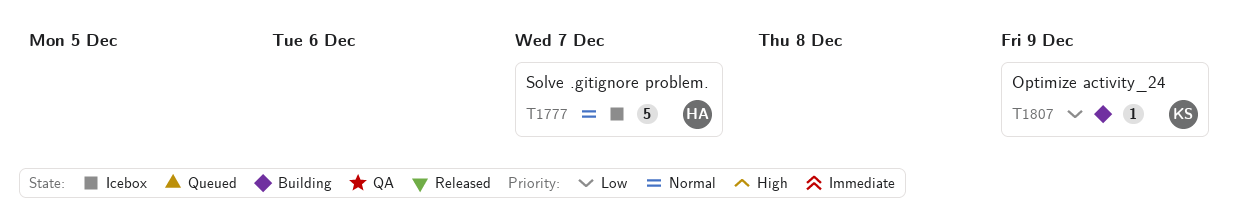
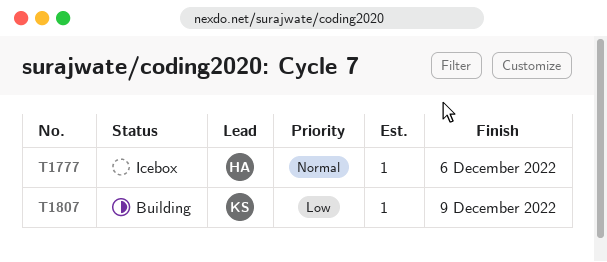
T1777, estimate: 5 -> 1
T1777, due: Dec 7 -> Dec 6

